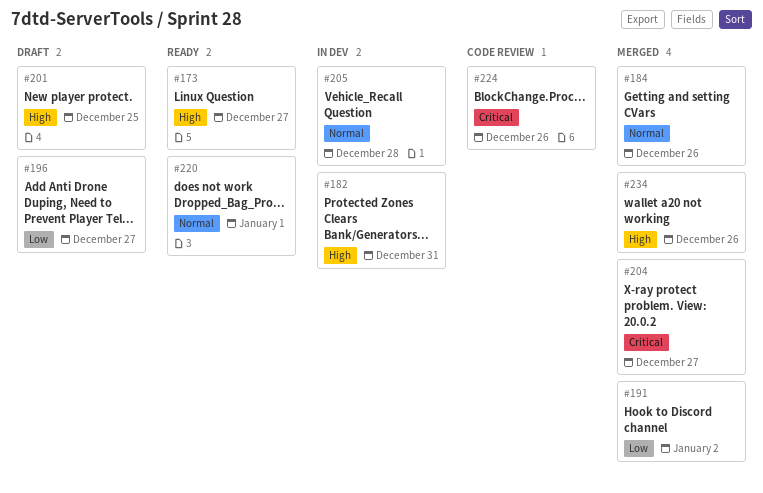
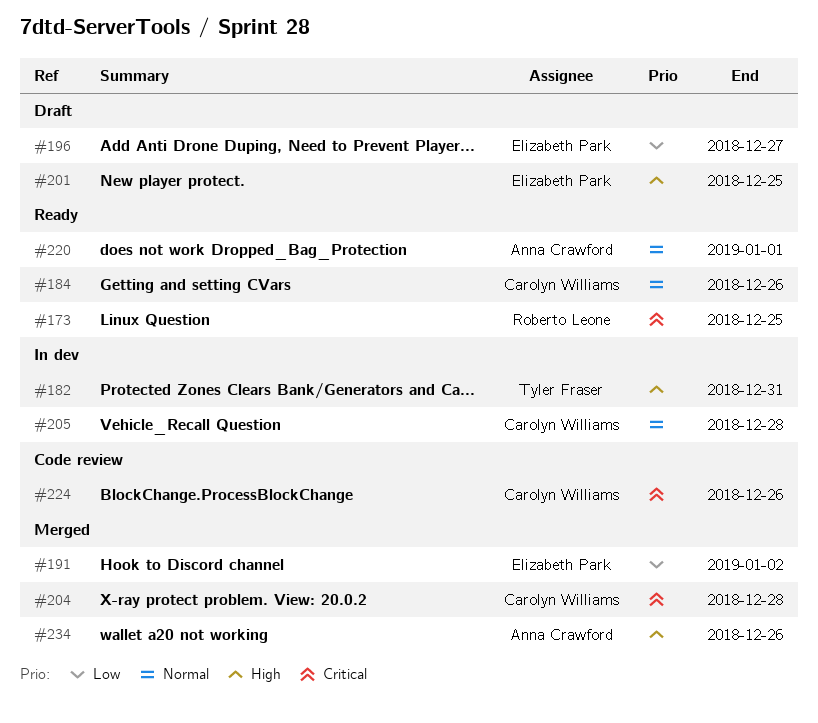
#173, priority: High -> Critical
#173, due: Dec 27 -> Dec 25
#184, status: Merged -> Ready
#204, due: Dec 27 -> Dec 28

